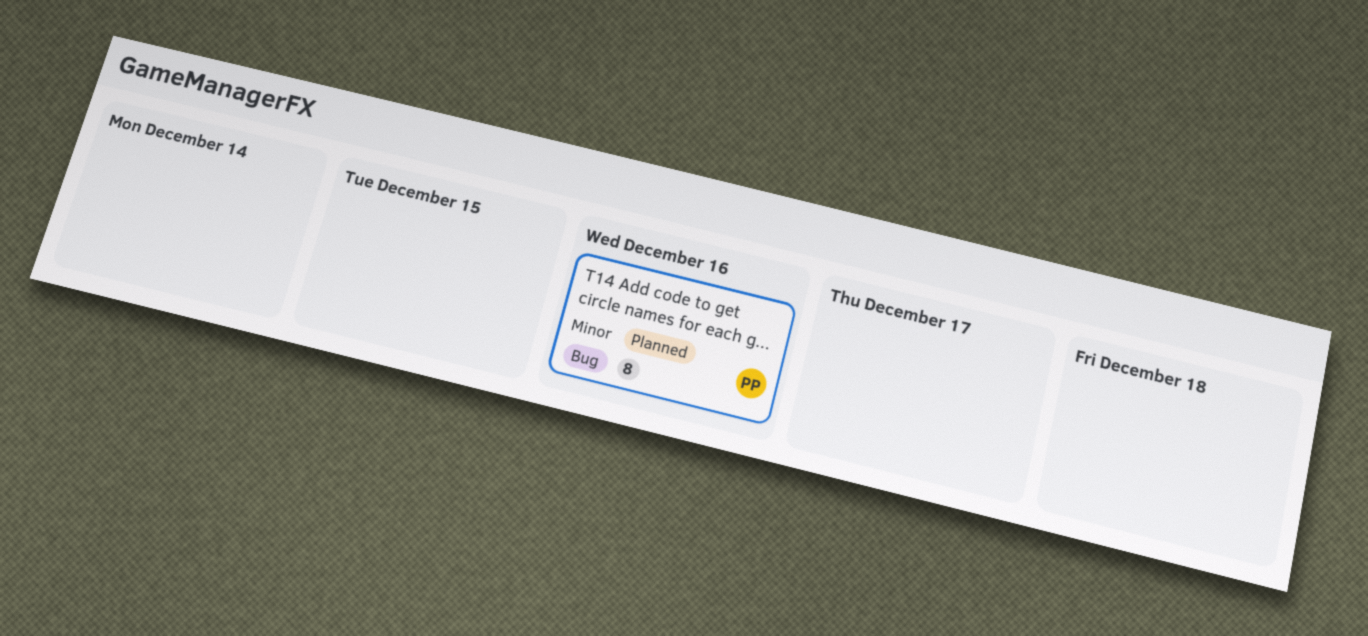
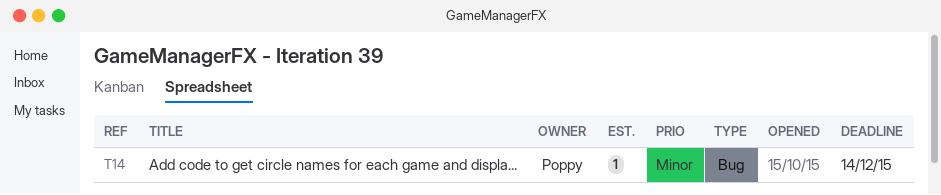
T14, estimate: 8 -> 1
T14, due: Dec 16 -> Dec 14

